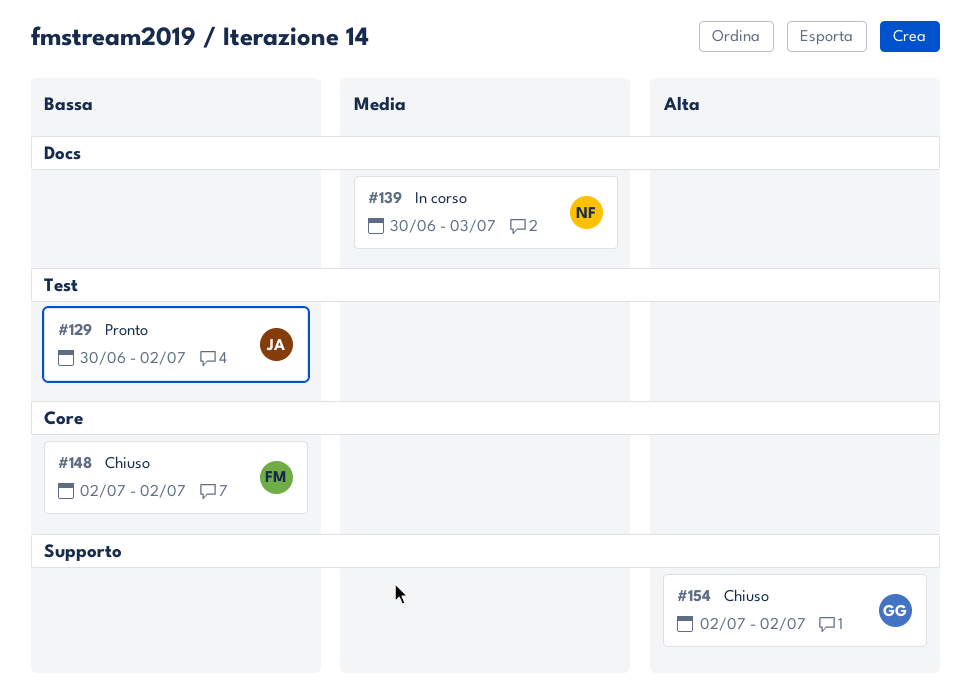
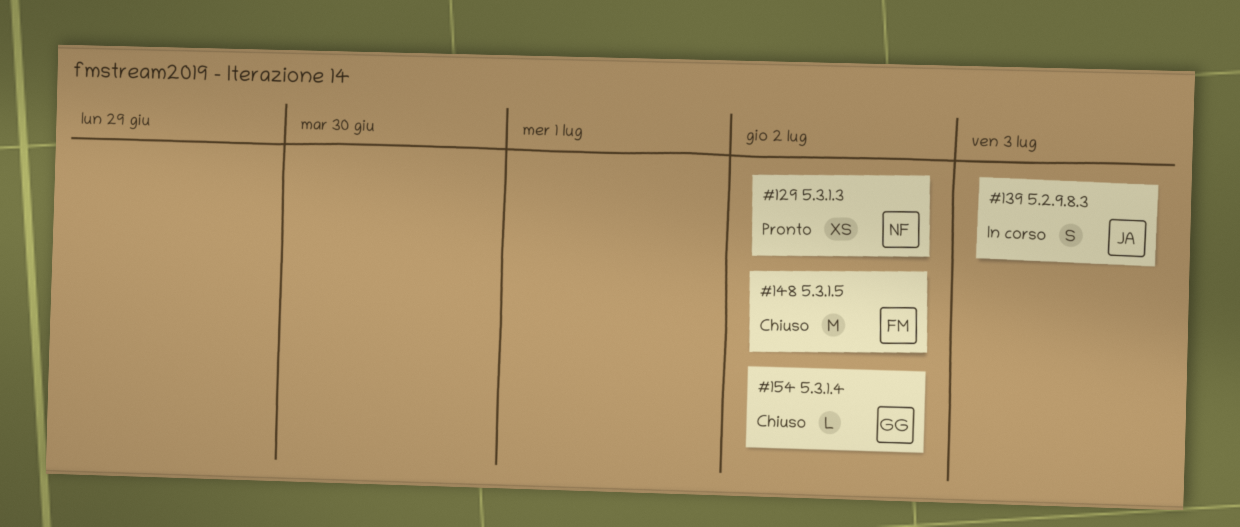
#129, owner: JA -> NF
#139, owner: NF -> JA

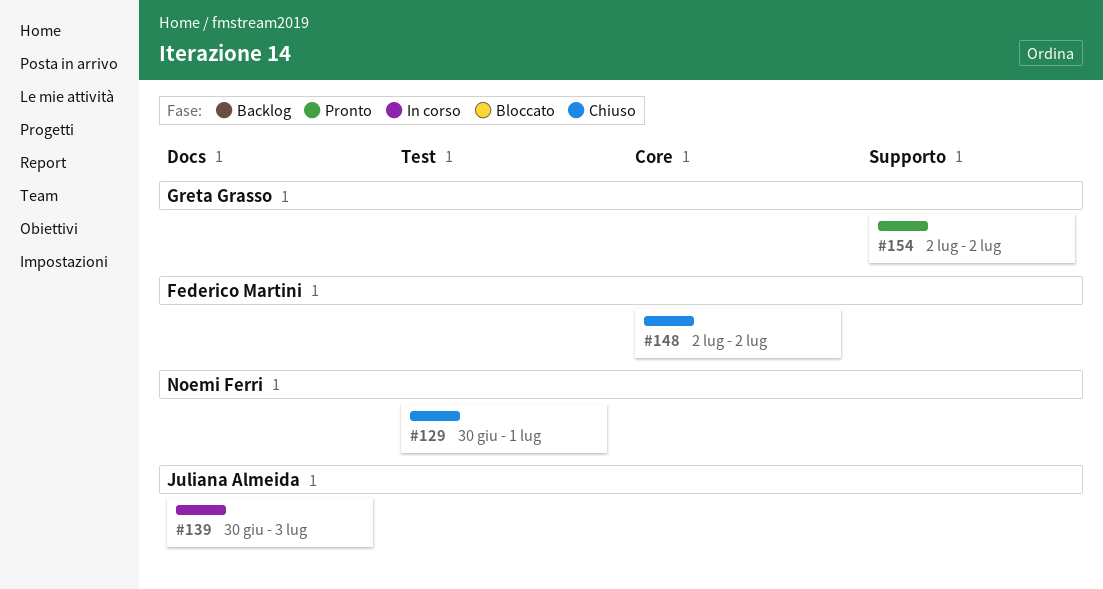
#129, status: Pronto -> Chiuso
#129, due: Jul 2 -> Jul 1
#154, status: Chiuso -> Pronto

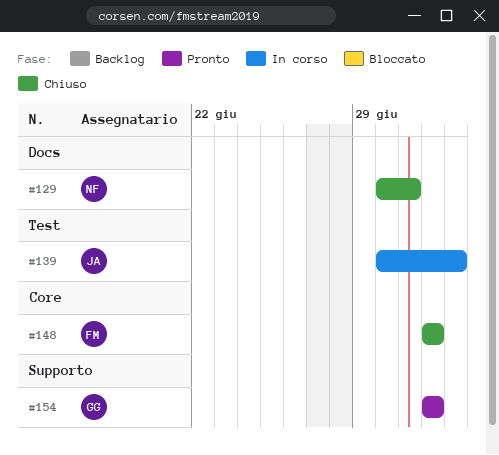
#129, label: Test -> Docs
#139, label: Docs -> Test

